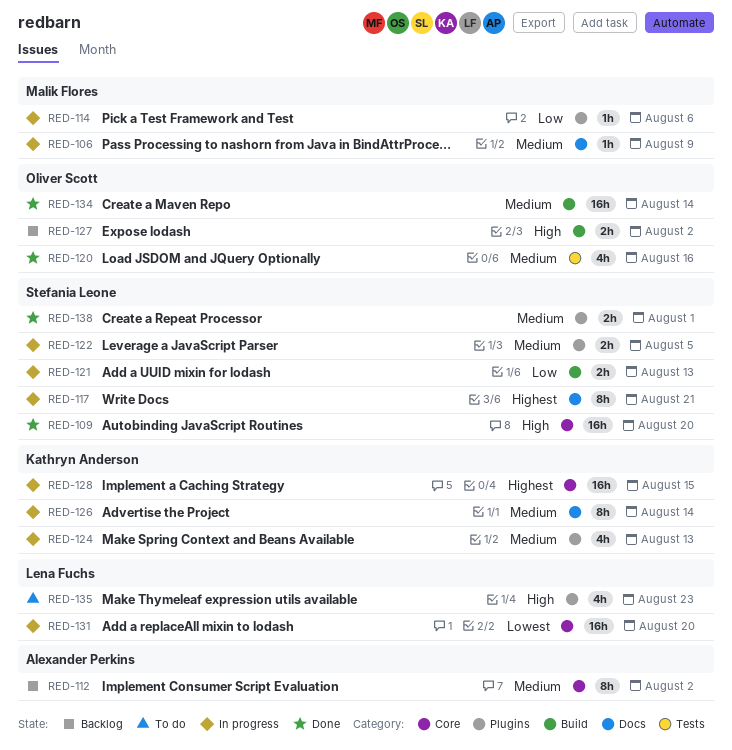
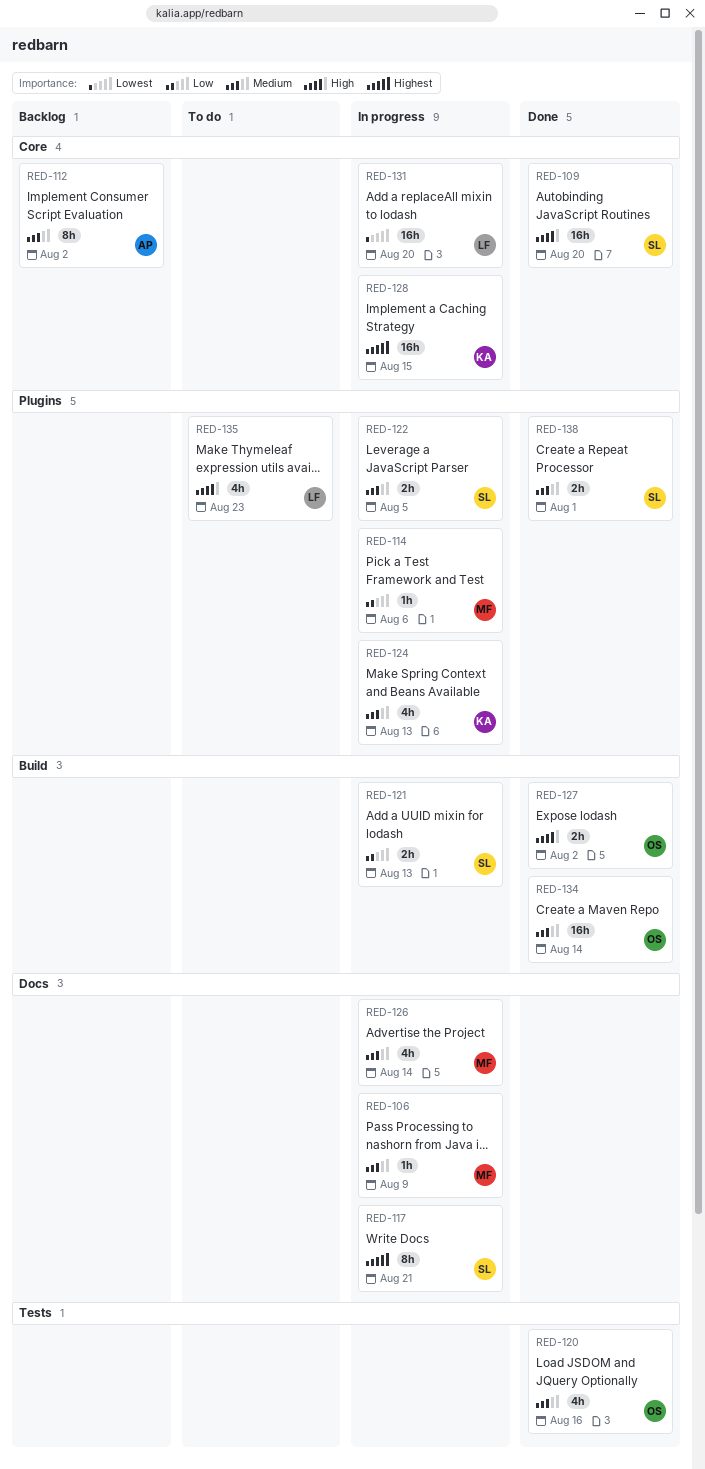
RED-126, owner: Kathryn Anderson -> Malik Flores
RED-126, estimate: 8h -> 4h
RED-127, status: Backlog -> Done

